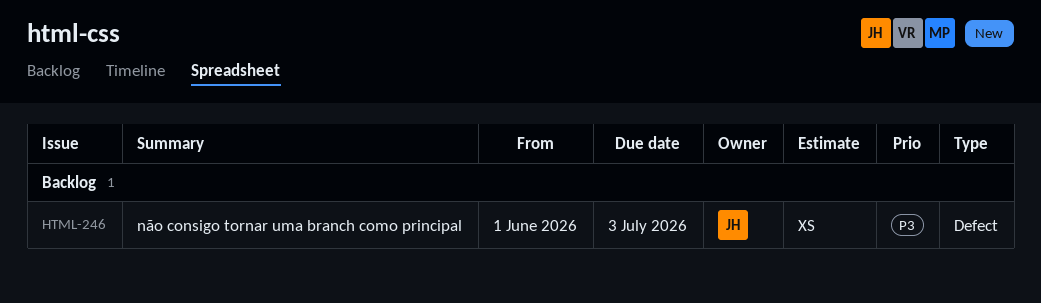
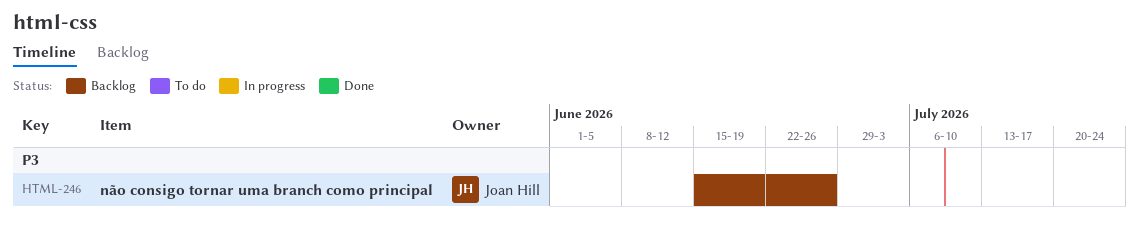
HTML-246, start: Jun 1 -> Jun 15
HTML-246, due: Jul 3 -> Jun 26

